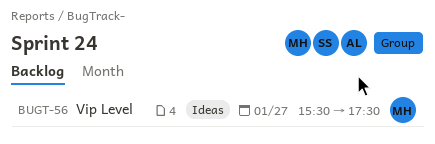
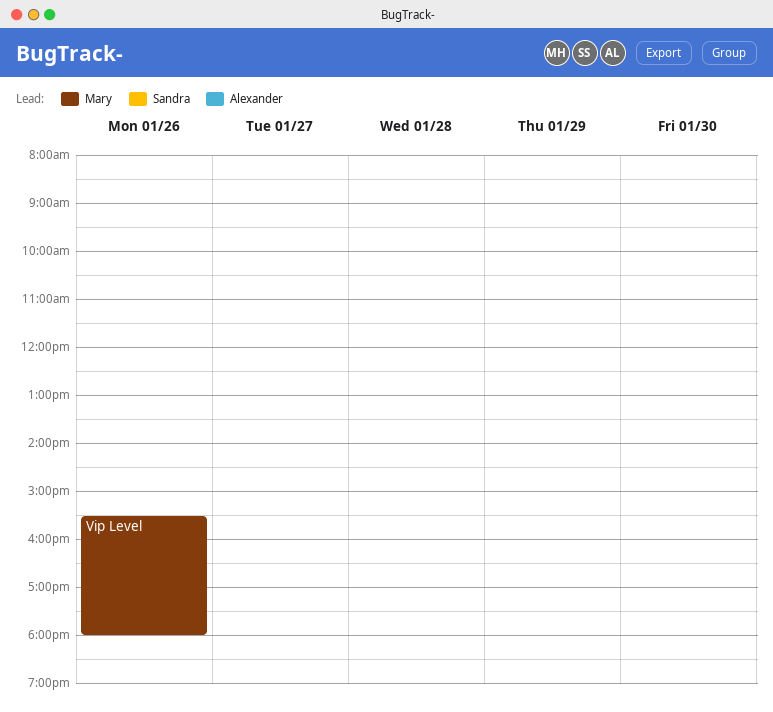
Vip Level, day: Jan 27 -> Jan 26
Vip Level, ends: 17:30 -> 18:00

